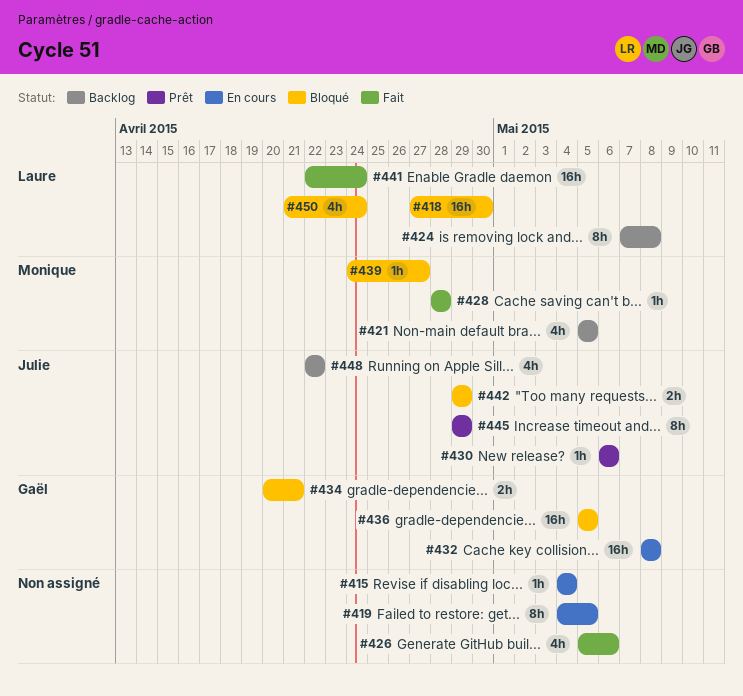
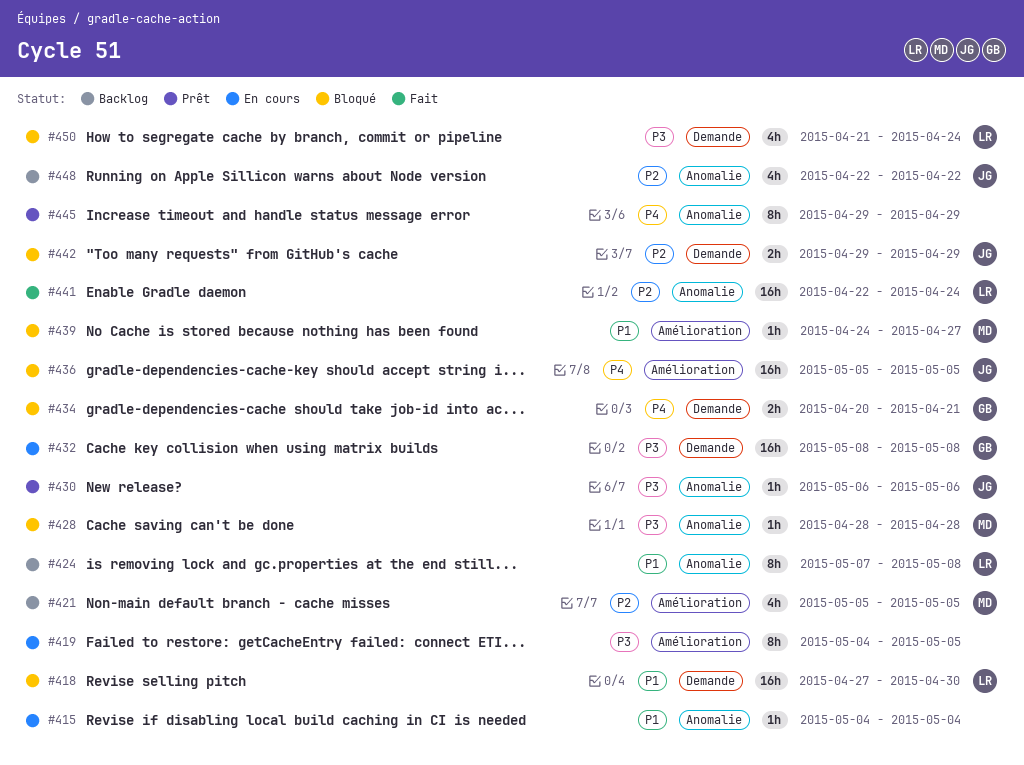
#426: present -> none
#428, status: Fait -> Bloqué
#436, owner: Gaël -> Julie
#445, owner: Julie -> none

